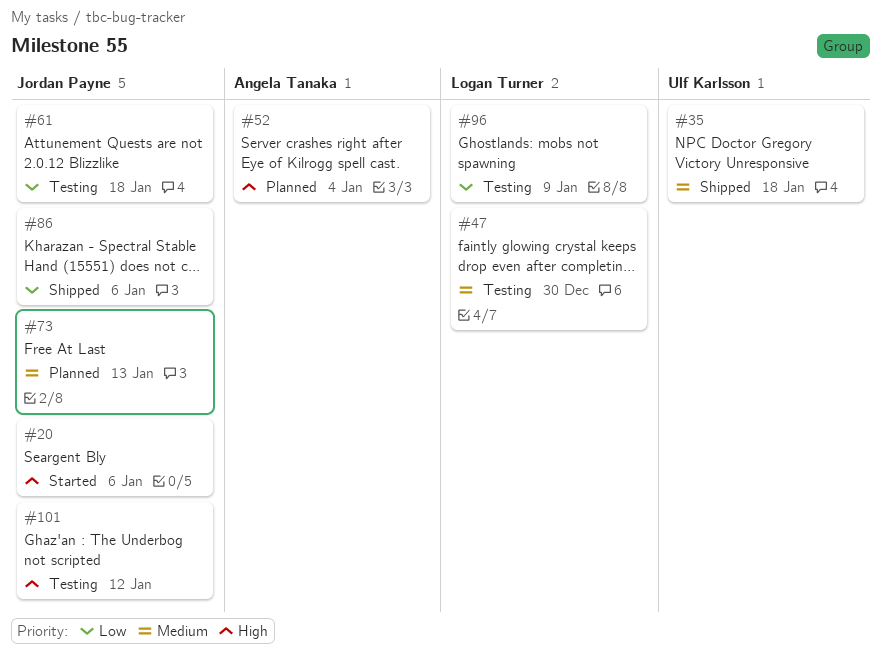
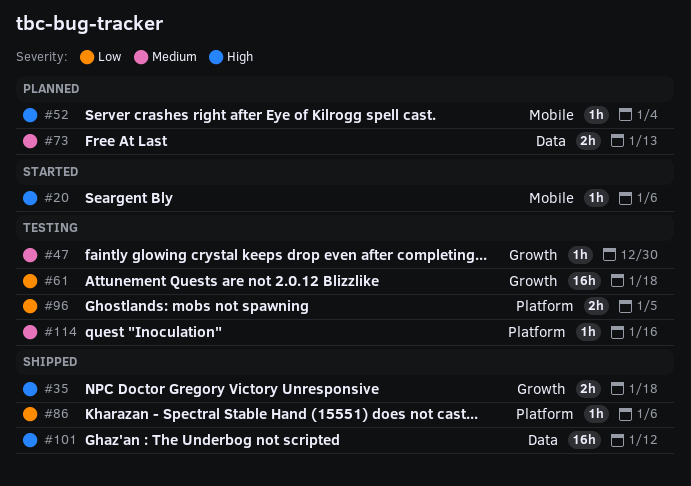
#35, priority: Medium -> High
#96, due: Jan 9 -> Jan 5
#101, status: Testing -> Shipped
#114: none -> present

